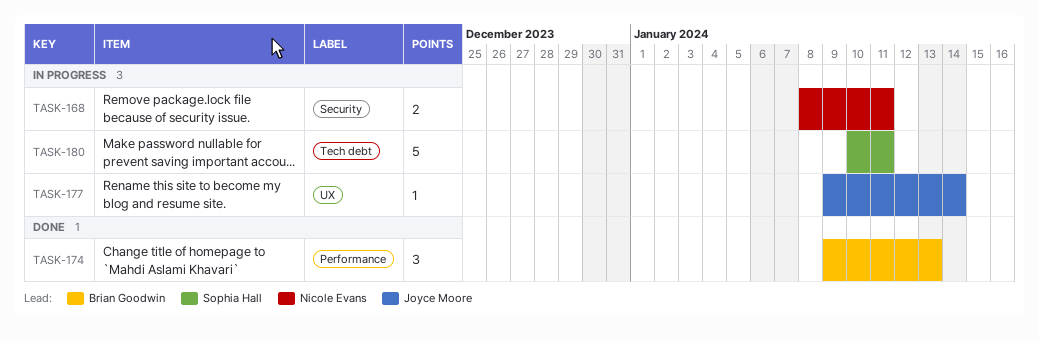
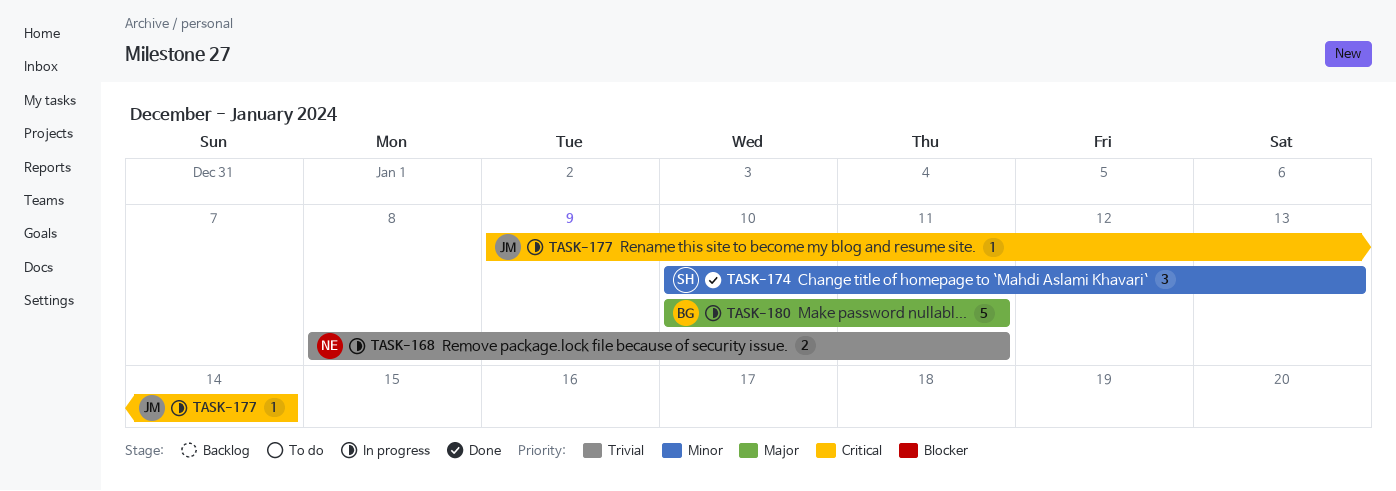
TASK-174, owner: Brian Goodwin -> Sophia Hall
TASK-174, start: Jan 9 -> Jan 10
TASK-180, owner: Sophia Hall -> Brian Goodwin

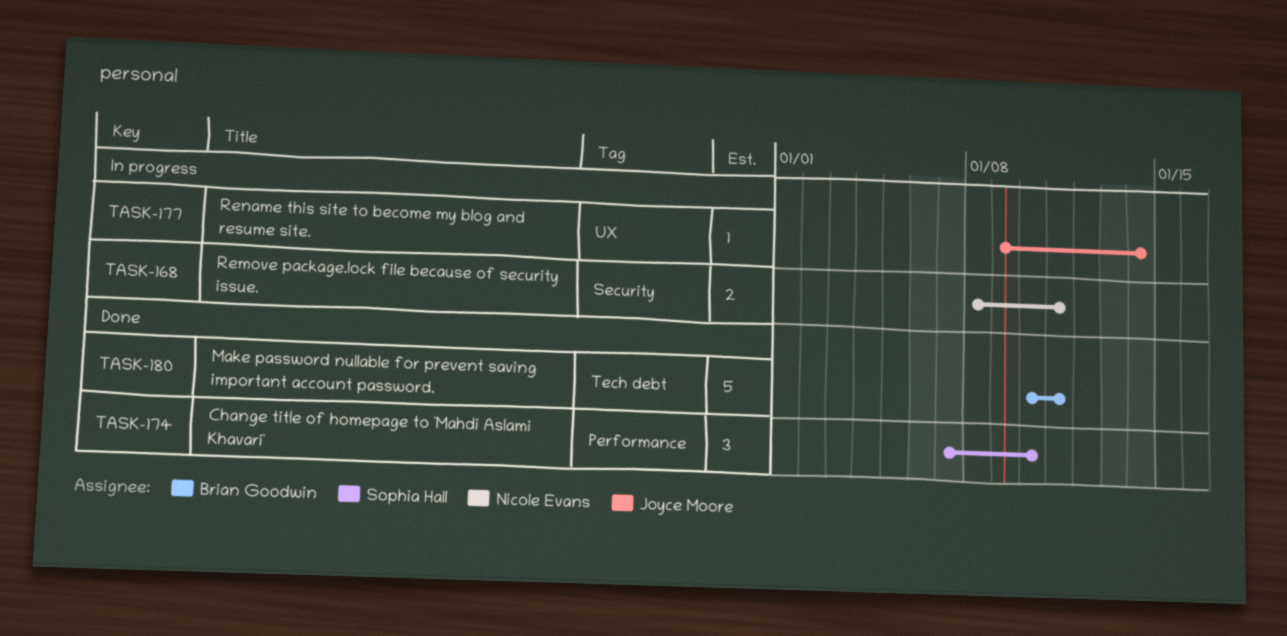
TASK-174, start: Jan 10 -> Jan 7
TASK-174, due: Jan 13 -> Jan 10
TASK-180, status: In progress -> Done

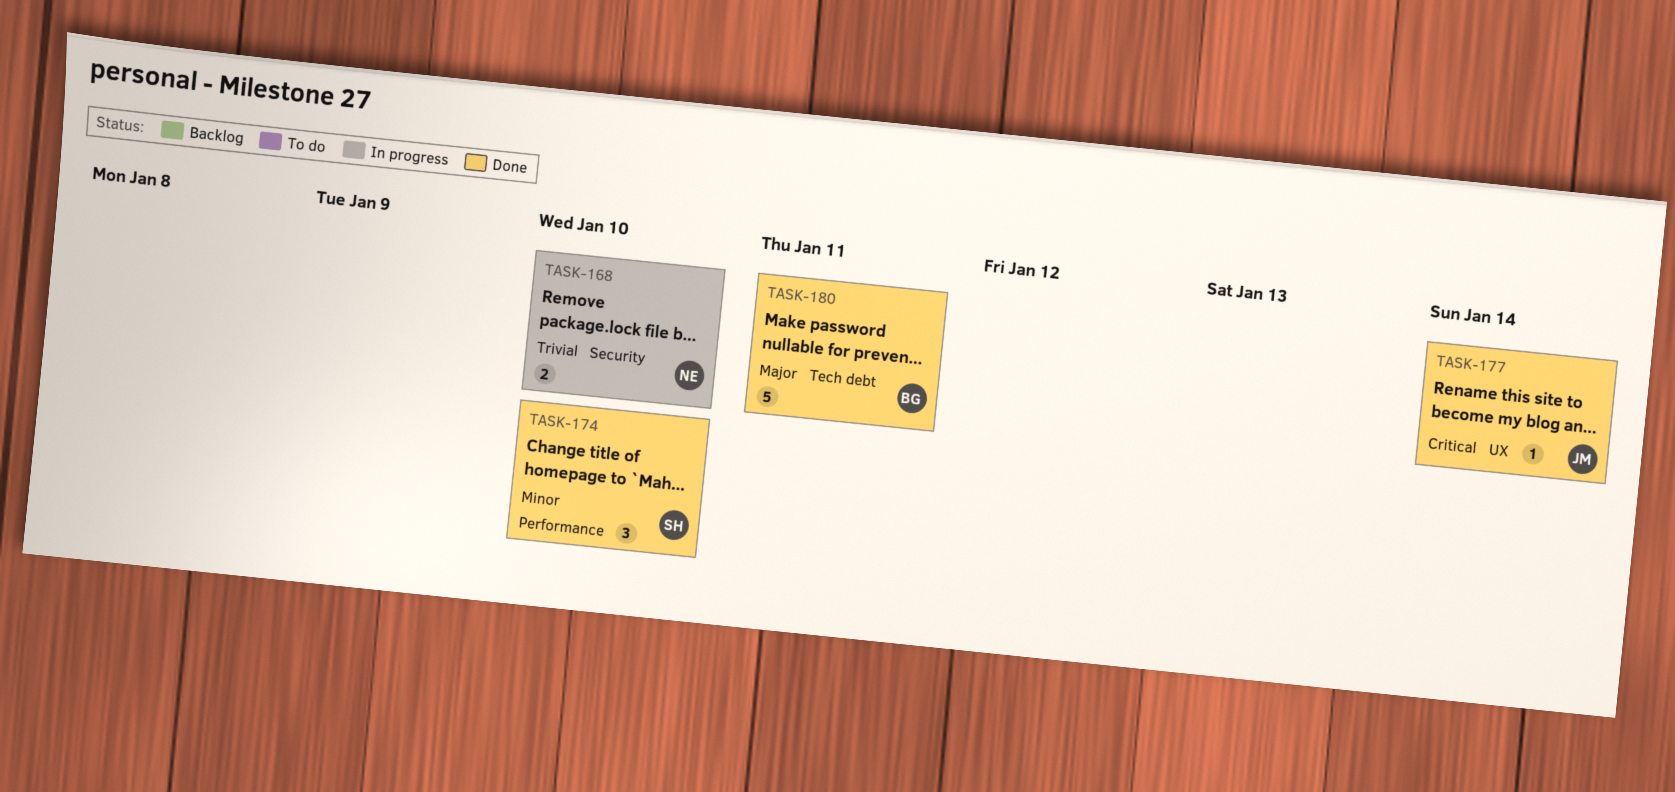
TASK-168, due: Jan 11 -> Jan 10
TASK-177, status: In progress -> Done

